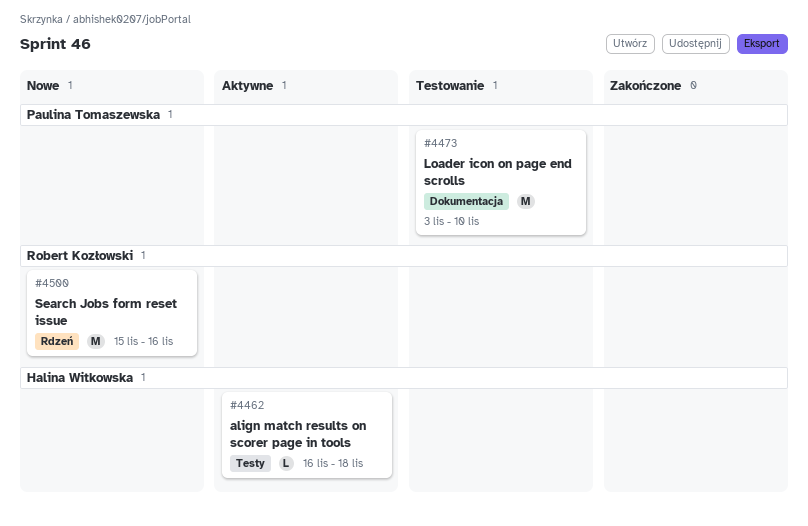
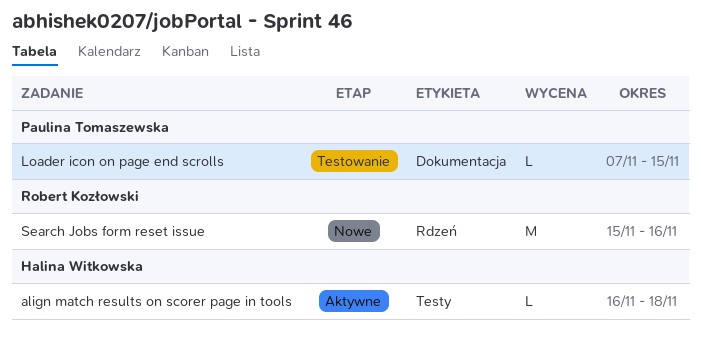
Loader icon on page end scrolls, estimate: M -> L
Loader icon on page end scrolls, start: Nov 3 -> Nov 7
Loader icon on page end scrolls, due: Nov 10 -> Nov 15

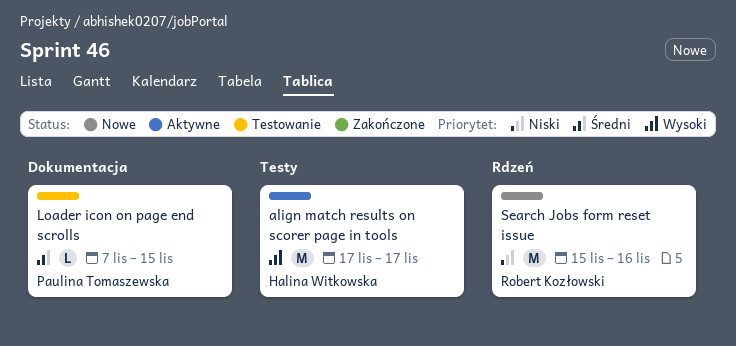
align match results on scorer page in tools, estimate: L -> M
align match results on scorer page in tools, start: Nov 16 -> Nov 17
align match results on scorer page in tools, due: Nov 18 -> Nov 17

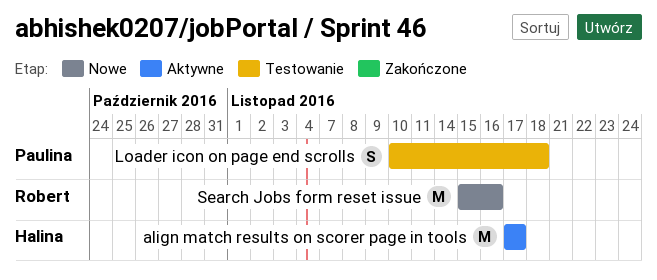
Loader icon on page end scrolls, estimate: L -> S
Loader icon on page end scrolls, start: Nov 7 -> Nov 10
Loader icon on page end scrolls, due: Nov 15 -> Nov 18

